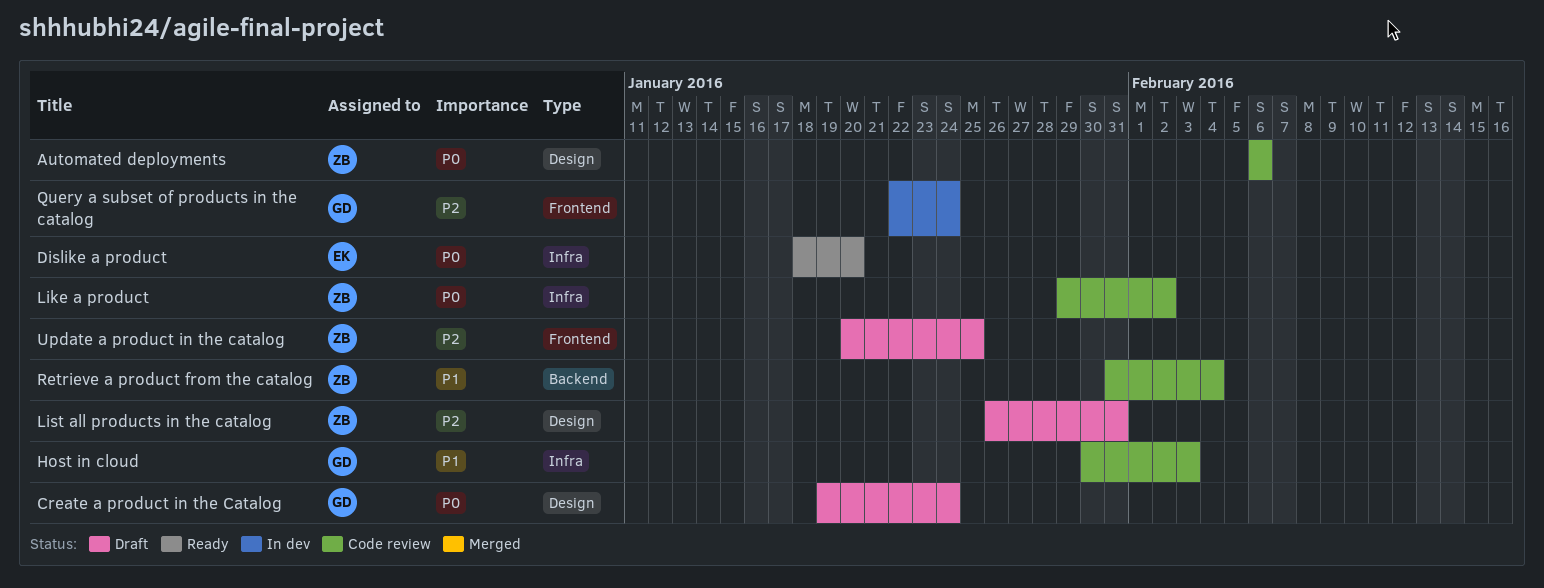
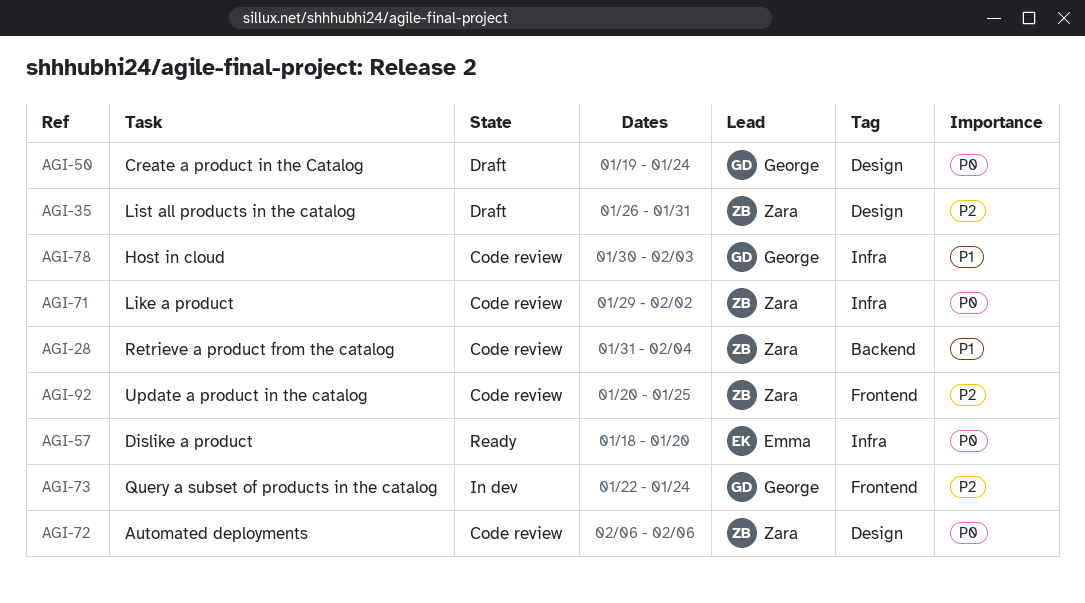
Update a product in the catalog, status: Draft -> Code review

